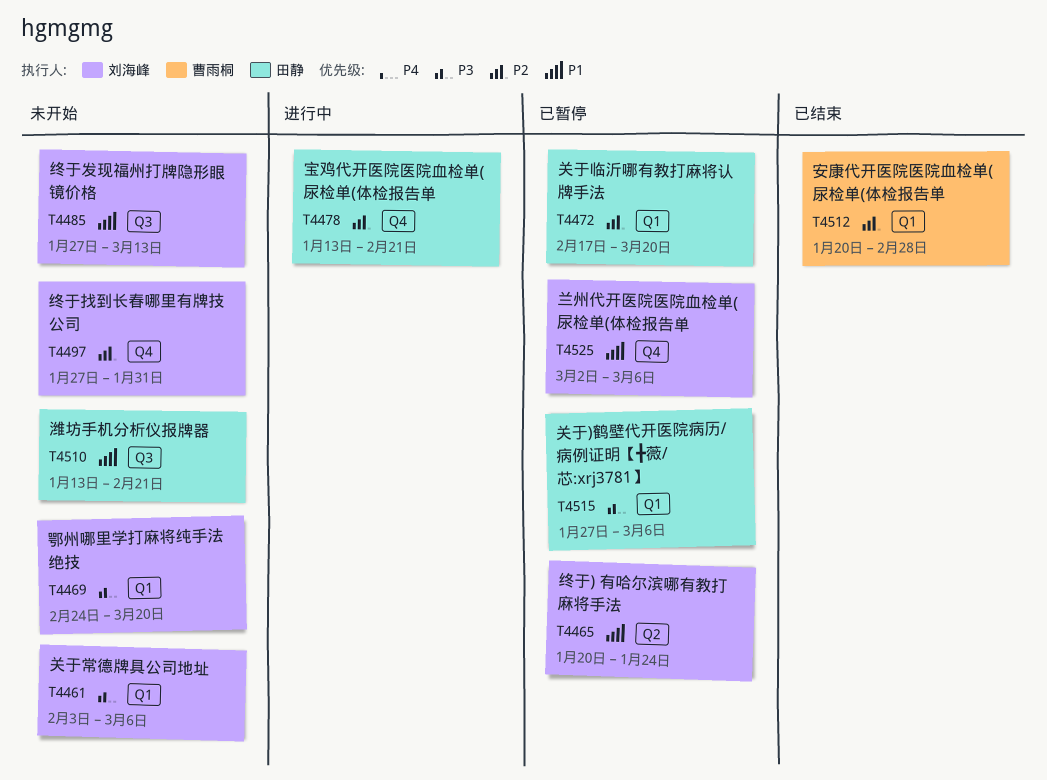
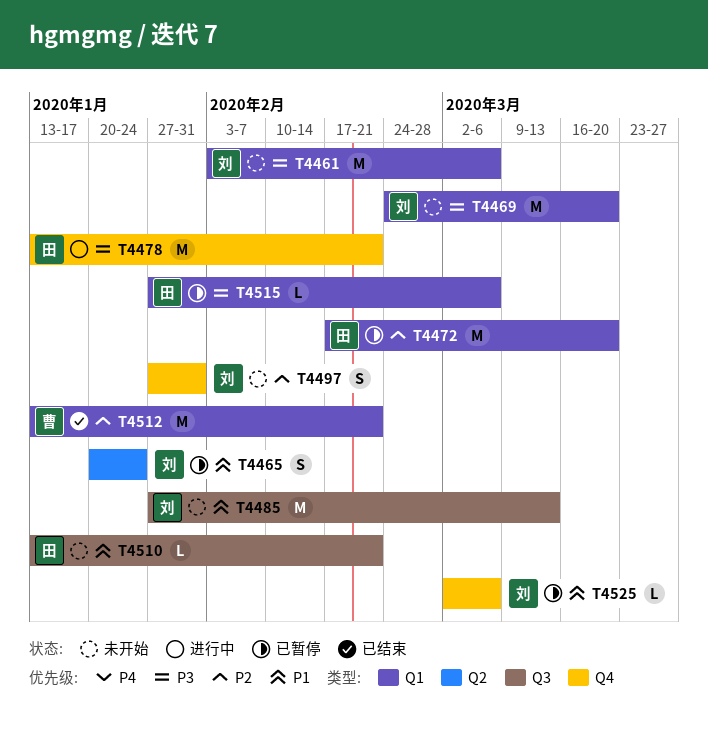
T4478, priority: P2 -> P3
T4512, start: Jan 20 -> Jan 13
T4512, due: Feb 28 -> Feb 21

